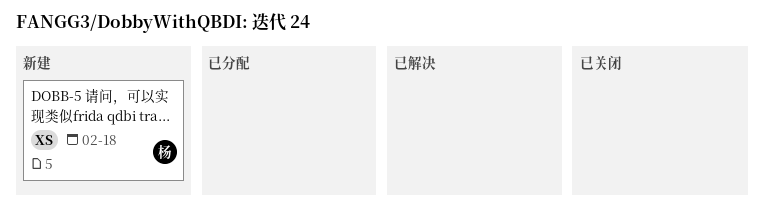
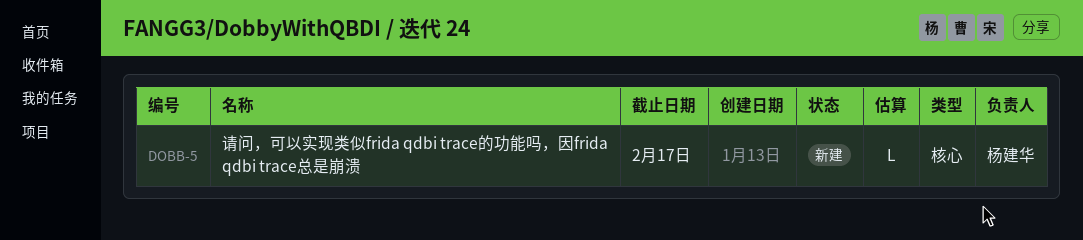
DOBB-5, estimate: XS -> L
DOBB-5, due: Feb 18 -> Feb 17

